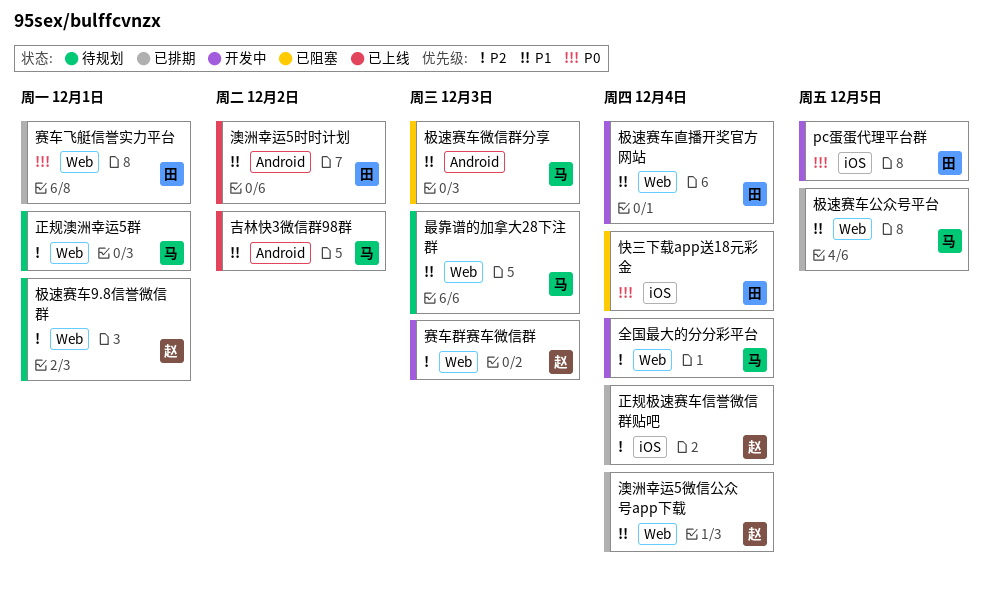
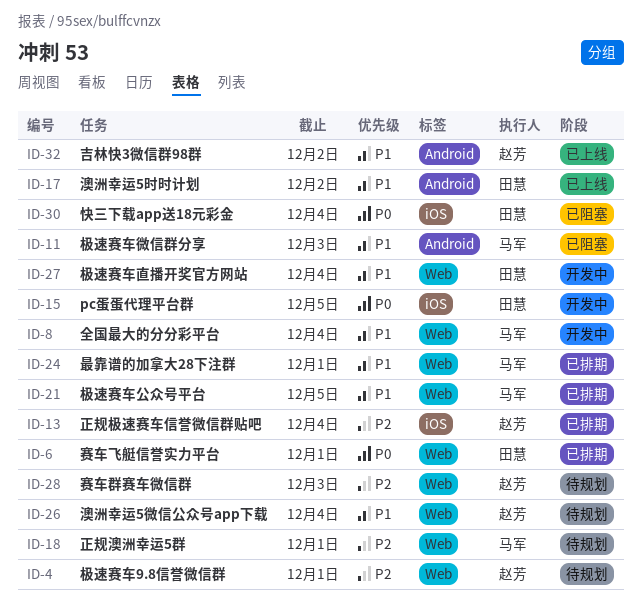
全国最大的分分彩平台, priority: P2 -> P1
吉林快3微信群98群, owner: 马军 -> 赵芳
最靠谱的加拿大28下注群, status: 待规划 -> 已排期
最靠谱的加拿大28下注群, due: Dec 3 -> Dec 1
澳洲幸运5微信公众号app下载, status: 已排期 -> 待规划
赛车群赛车微信群, status: 开发中 -> 待规划

